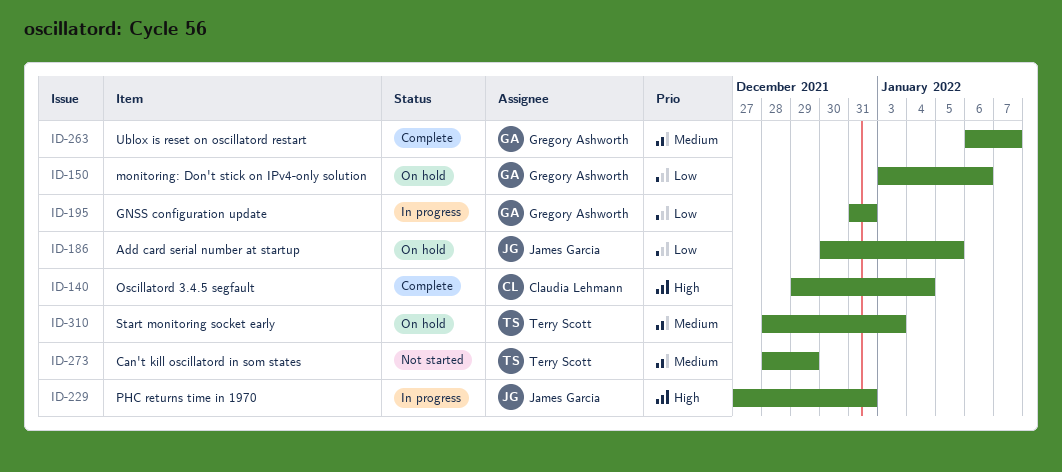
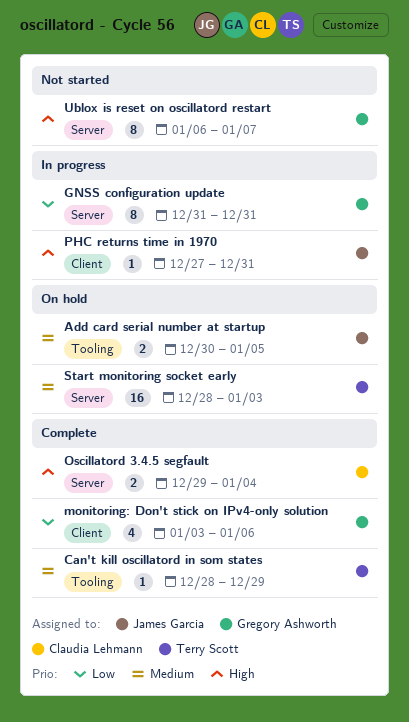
Add card serial number at startup, priority: Low -> Medium
Can't kill oscillatord in som states, status: Not started -> Complete
monitoring: Don't stick on IPv4-only solution, status: On hold -> Complete
Ublox is reset on oscillatord restart, status: Complete -> Not started
Ublox is reset on oscillatord restart, priority: Medium -> High

